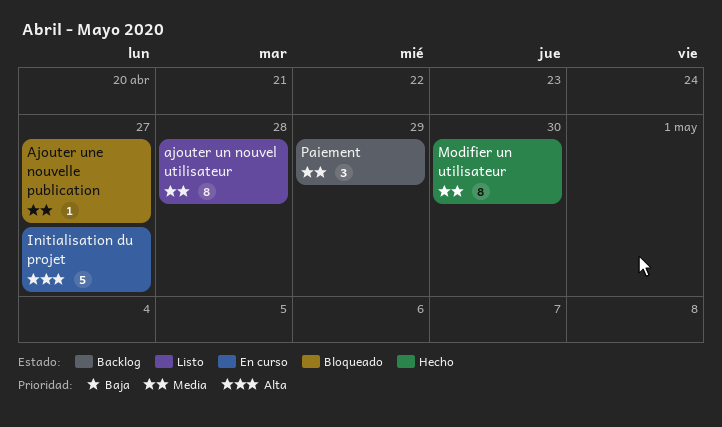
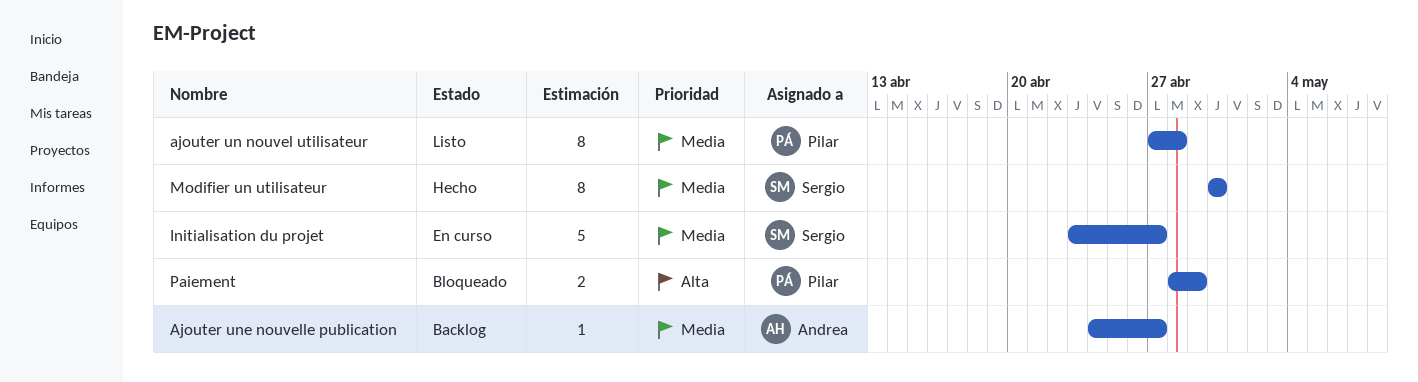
Ajouter une nouvelle publication, status: Bloqueado -> Backlog
Initialisation du projet, priority: Alta -> Media
Paiement, status: Backlog -> Bloqueado
Paiement, priority: Media -> Alta
Paiement, estimate: 3 -> 2

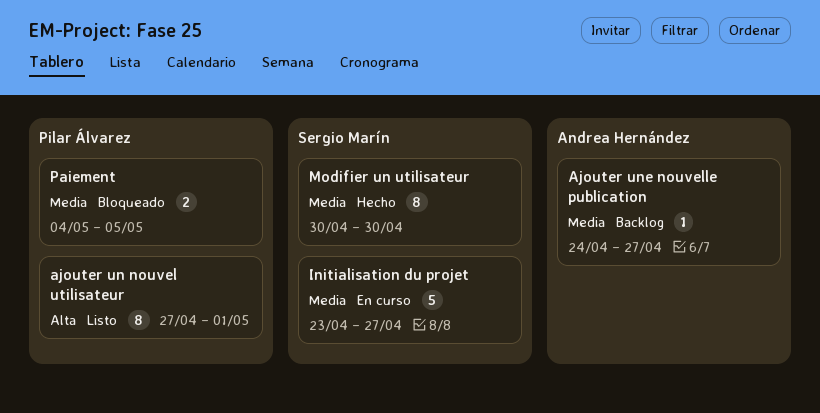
ajouter un nouvel utilisateur, priority: Media -> Alta
ajouter un nouvel utilisateur, due: Apr 28 -> May 1
Paiement, priority: Alta -> Media
Paiement, start: Apr 28 -> May 4
Paiement, due: Apr 29 -> May 5

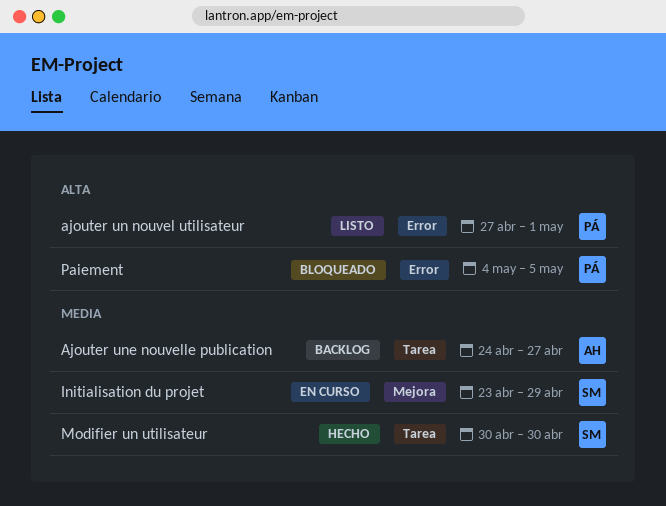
Initialisation du projet, due: Apr 27 -> Apr 29
Paiement, priority: Media -> Alta

